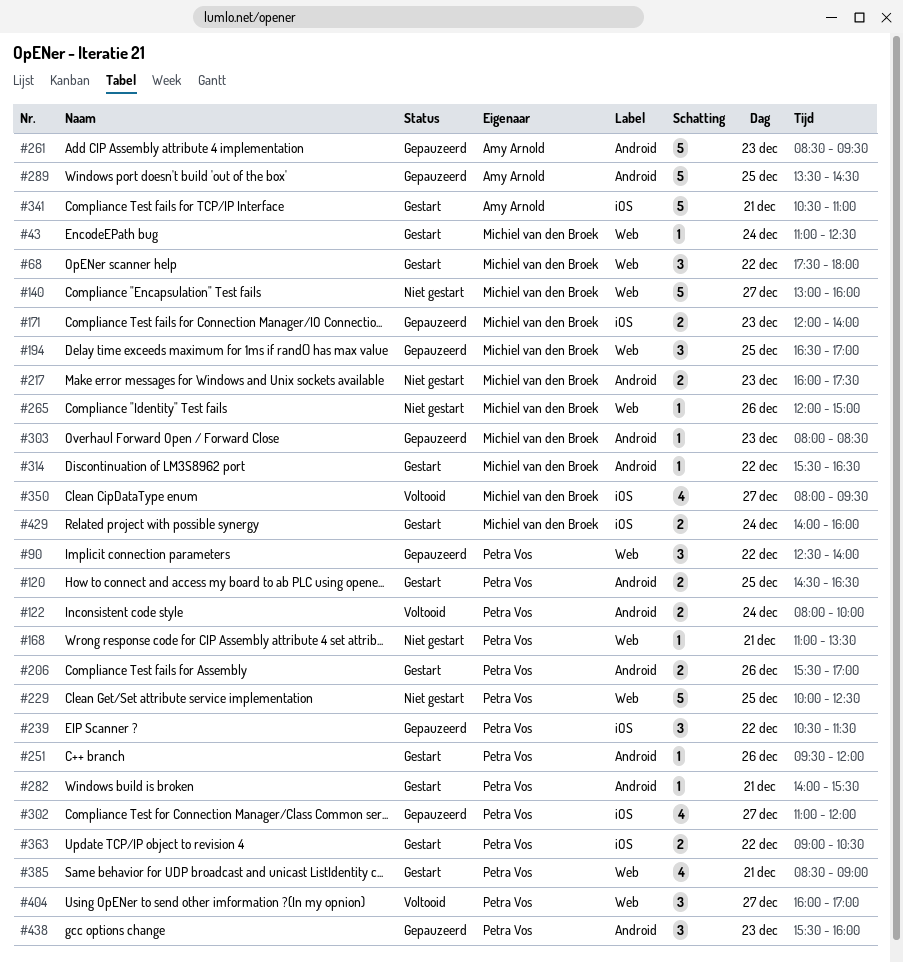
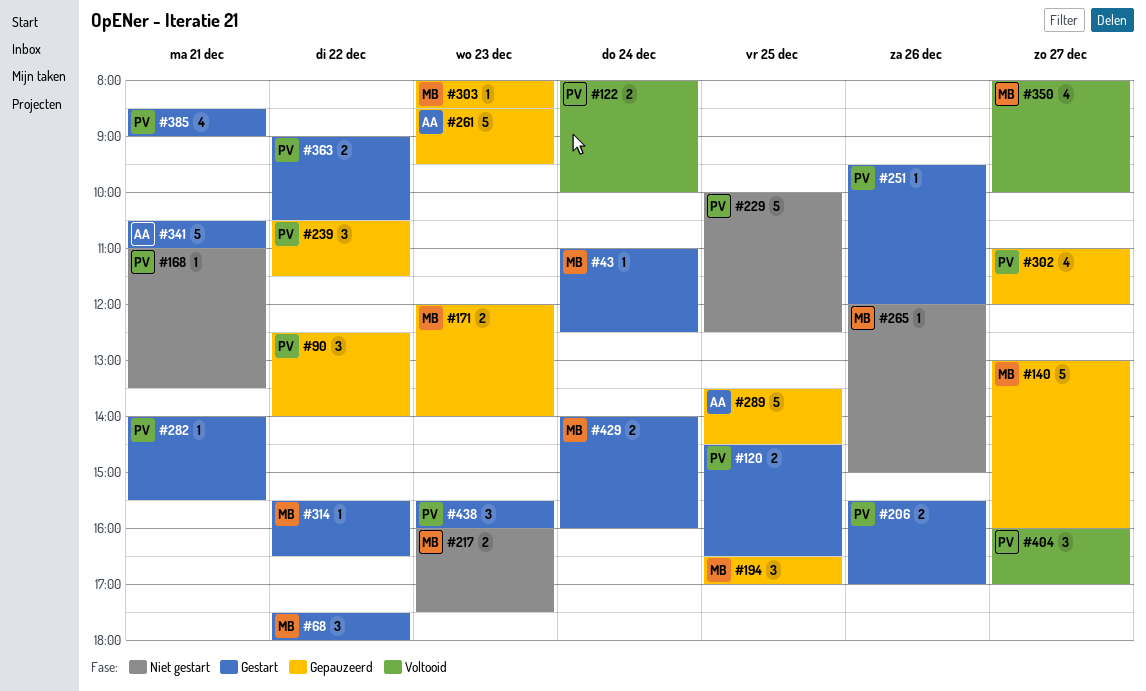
#140, status: Niet gestart -> Gepauzeerd
#350, ends: 09:30 -> 10:00
#438, status: Gepauzeerd -> Gestart

